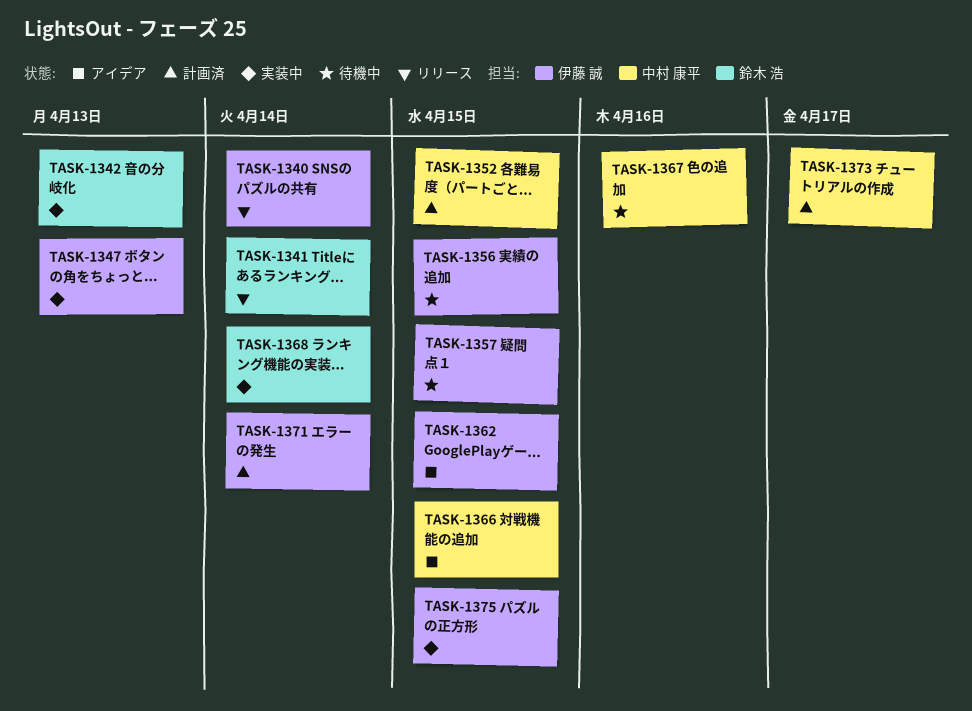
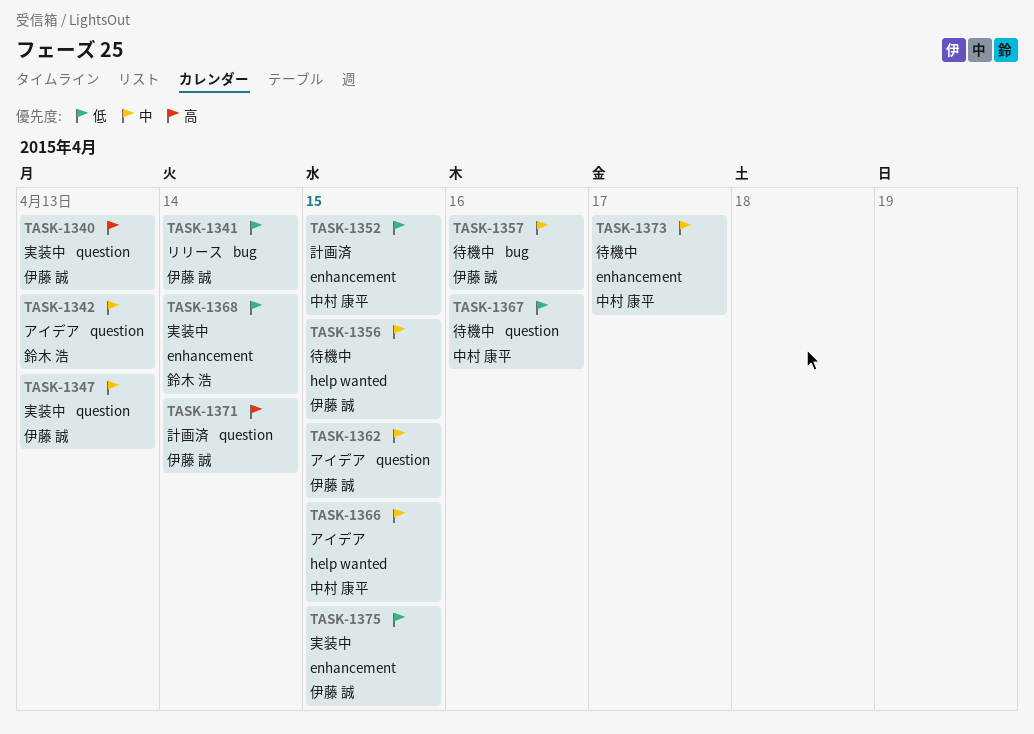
TASK-1340, status: リリース -> 実装中
TASK-1340, due: Apr 14 -> Apr 13
TASK-1341, owner: 鈴木 浩 -> 伊藤 誠
TASK-1342, status: 実装中 -> アイデア
TASK-1357, due: Apr 15 -> Apr 16
TASK-1373, status: 計画済 -> 待機中

